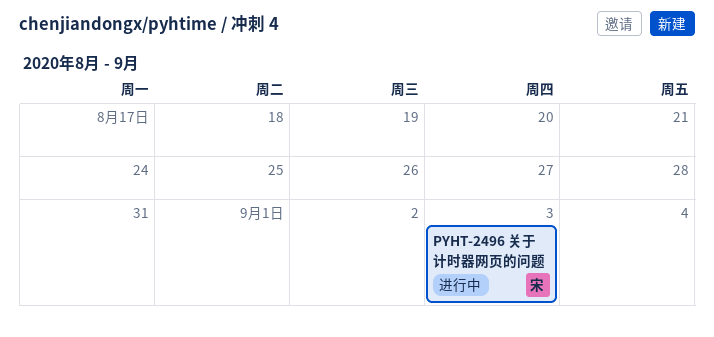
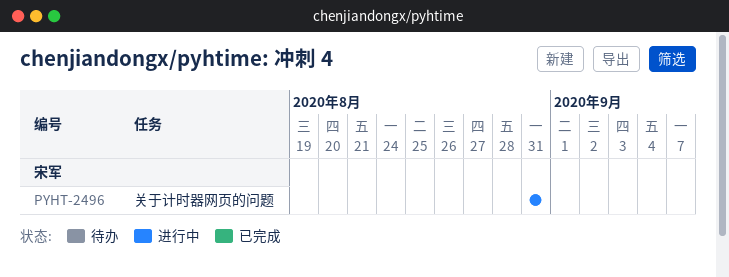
PYHT-2496, due: Sep 3 -> Aug 31

